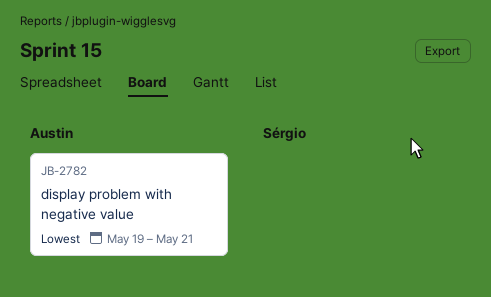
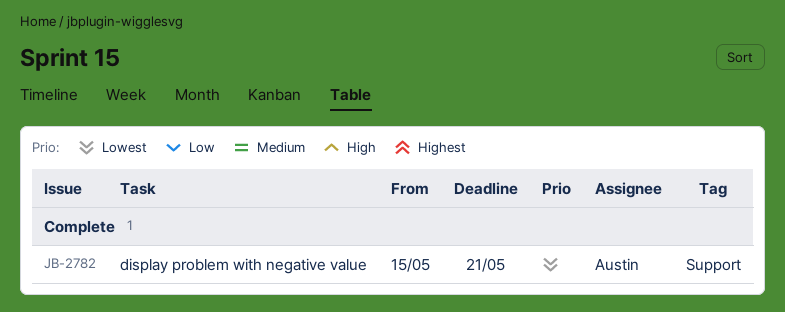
JB-2782, start: May 19 -> May 15

